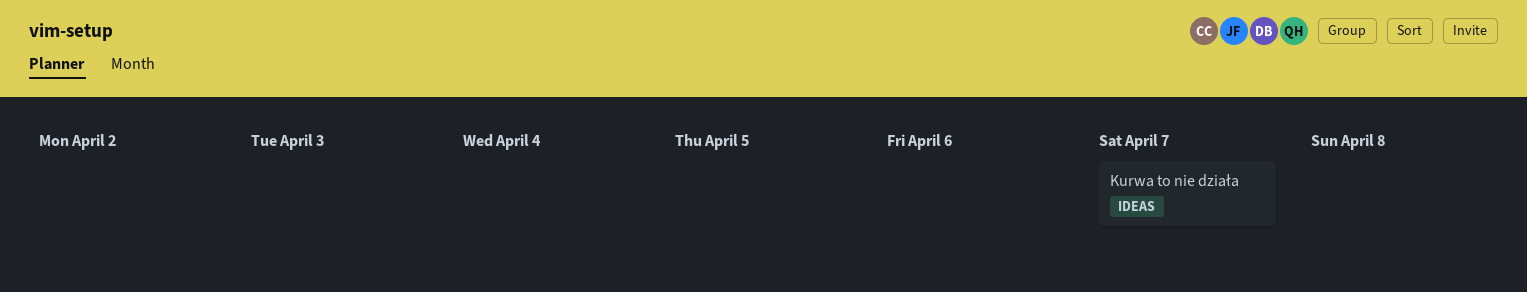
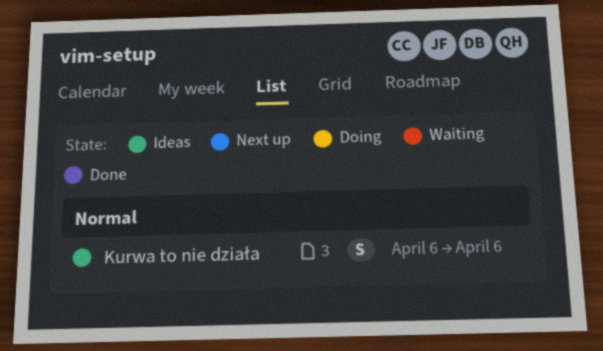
Kurwa to nie działa, due: Apr 7 -> Apr 6

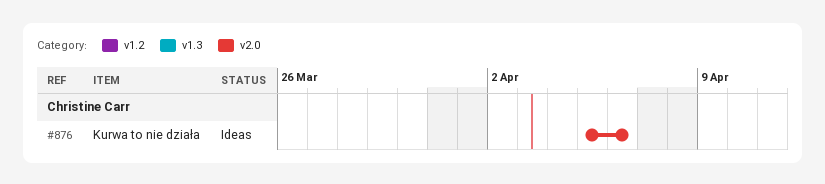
Kurwa to nie działa, start: Apr 6 -> Apr 5

